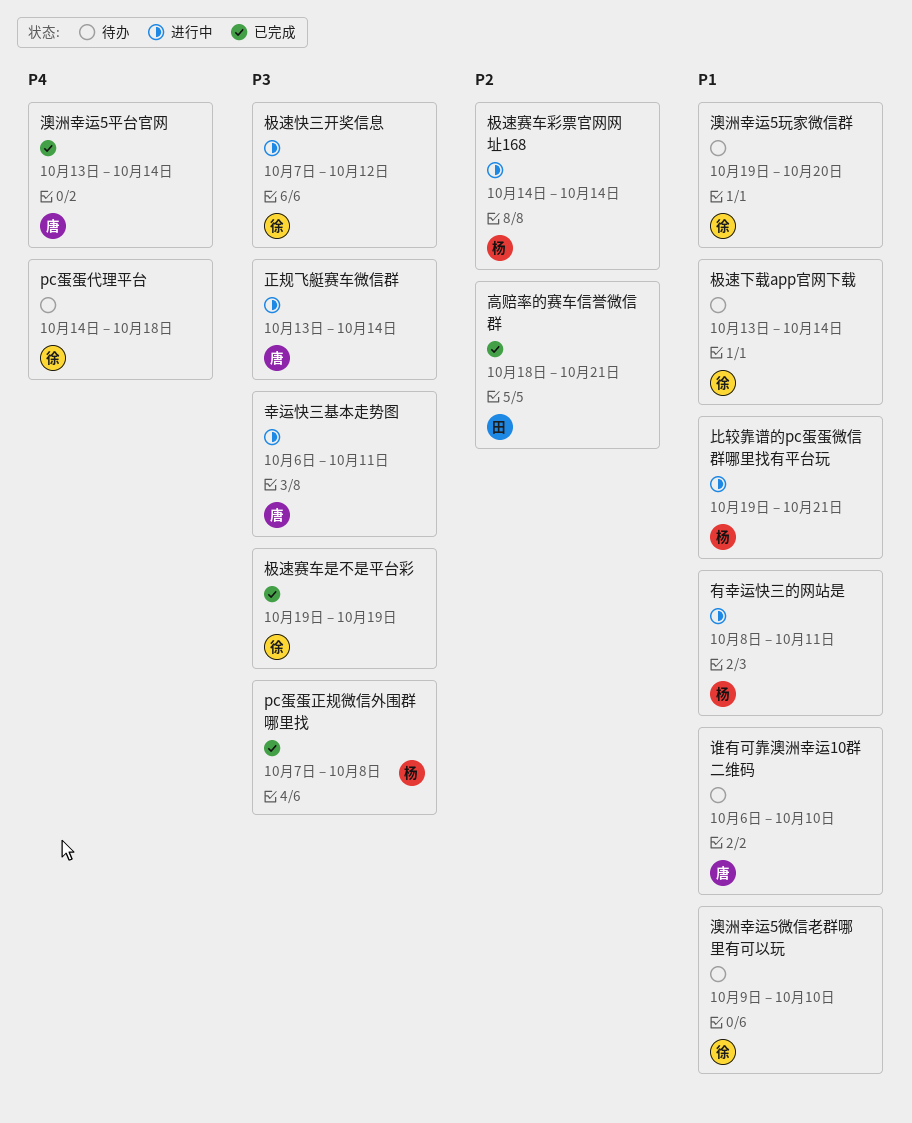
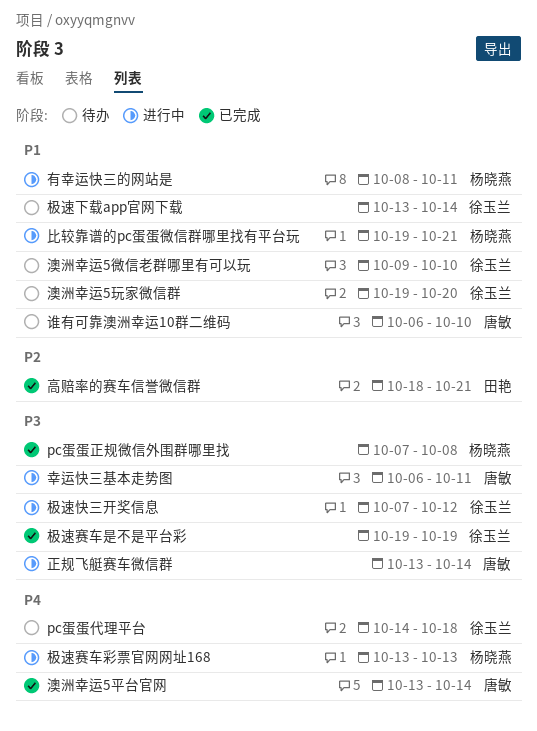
极速赛车彩票官网网址168, priority: P2 -> P4
极速赛车彩票官网网址168, start: Oct 14 -> Oct 13
极速赛车彩票官网网址168, due: Oct 14 -> Oct 13

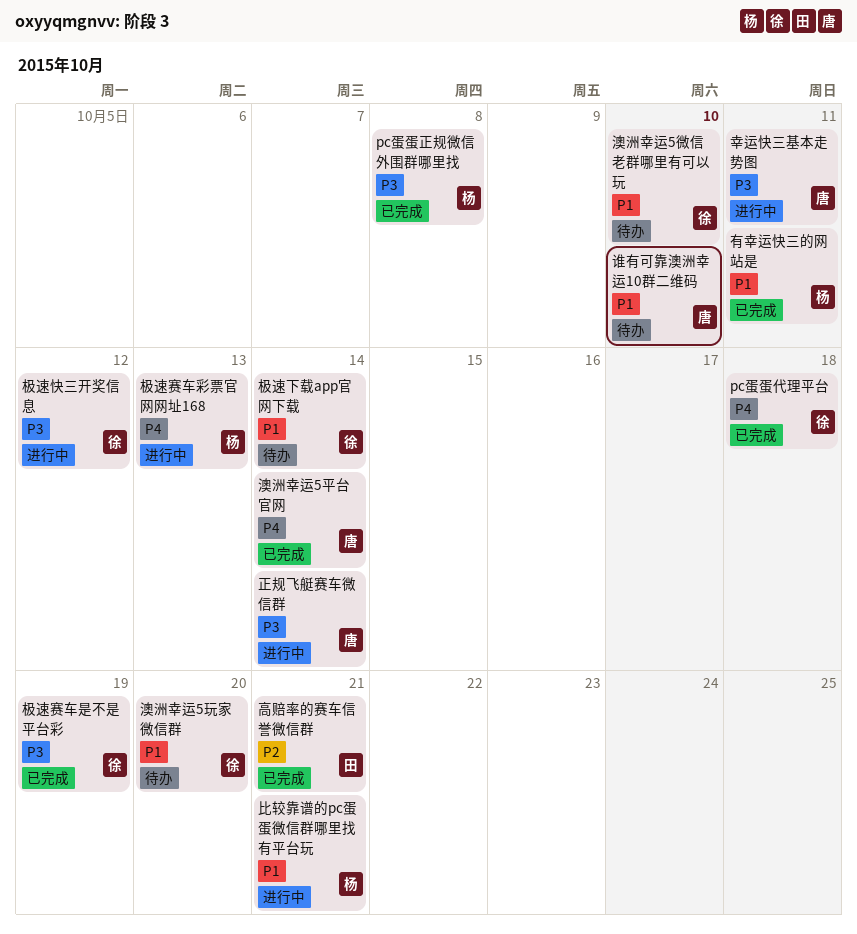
pc蛋蛋代理平台, status: 待办 -> 已完成
有幸运快三的网站是, status: 进行中 -> 已完成

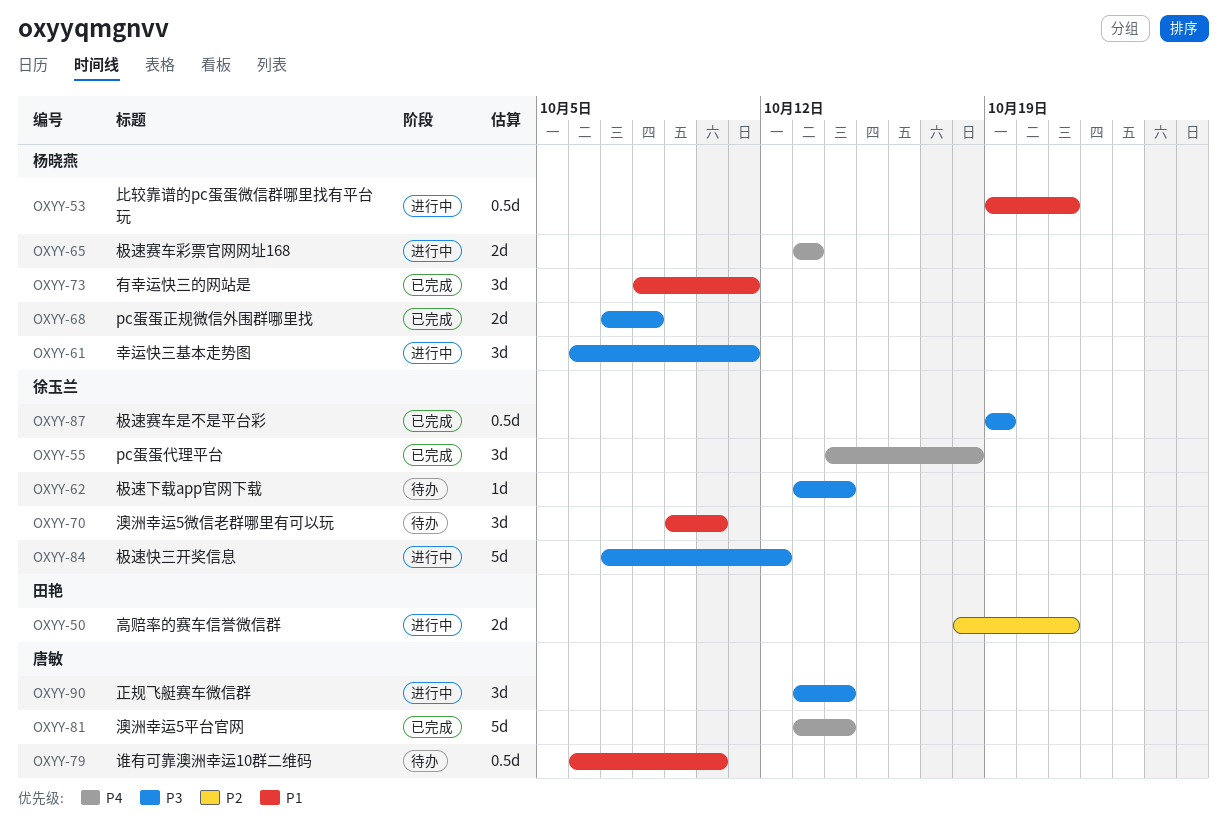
幸运快三基本走势图, owner: 唐敏 -> 杨晓燕
极速下载app官网下载, priority: P1 -> P3
澳洲幸运5玩家微信群: present -> none
高赔率的赛车信誉微信群, status: 已完成 -> 进行中

